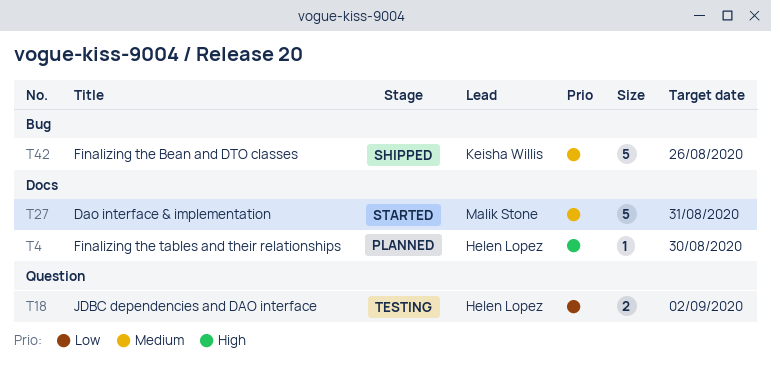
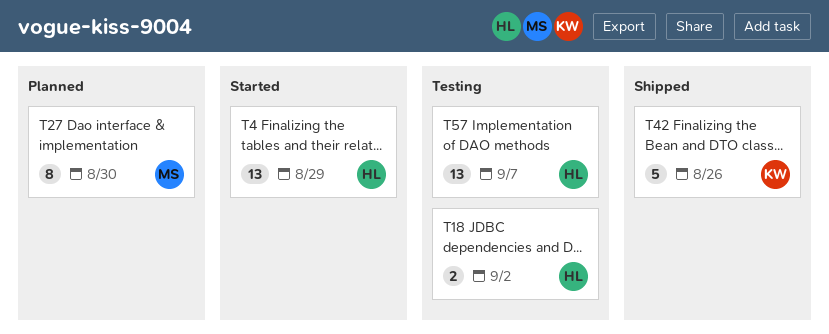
T4, status: Planned -> Started
T4, estimate: 1 -> 13
T4, due: Aug 30 -> Aug 29
T27, status: Started -> Planned
T27, estimate: 5 -> 8
T27, due: Aug 31 -> Aug 30
T57: none -> present

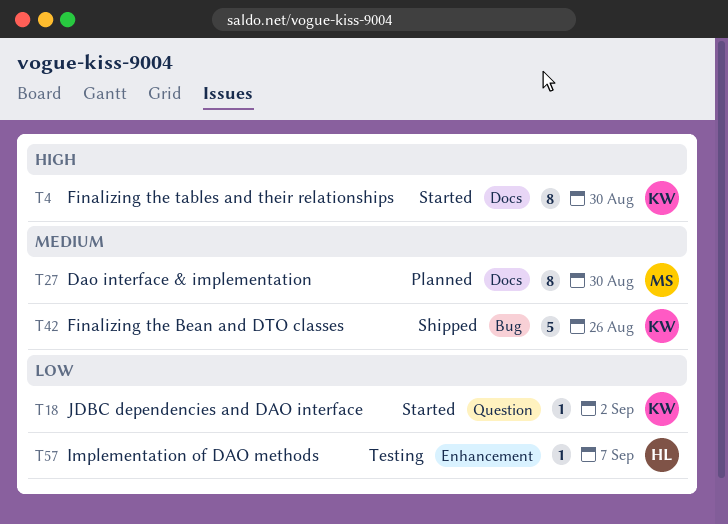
T4, owner: HL -> KW
T4, estimate: 13 -> 8
T4, due: Aug 29 -> Aug 30
T18, status: Testing -> Started
T18, owner: HL -> KW
T18, estimate: 2 -> 1
T57, estimate: 13 -> 1

